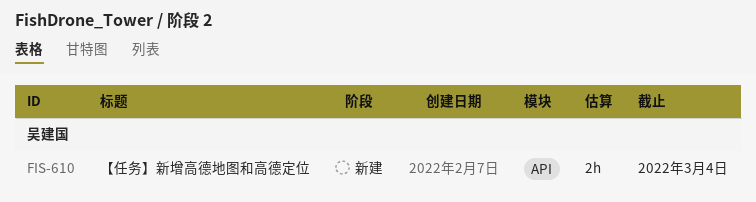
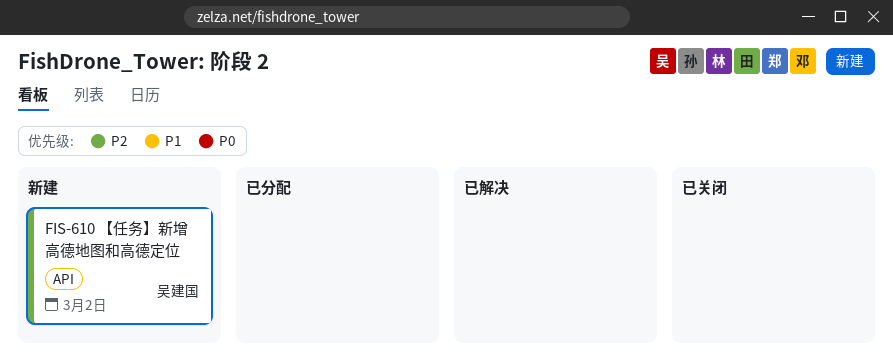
FIS-610, due: Mar 4 -> Mar 2

